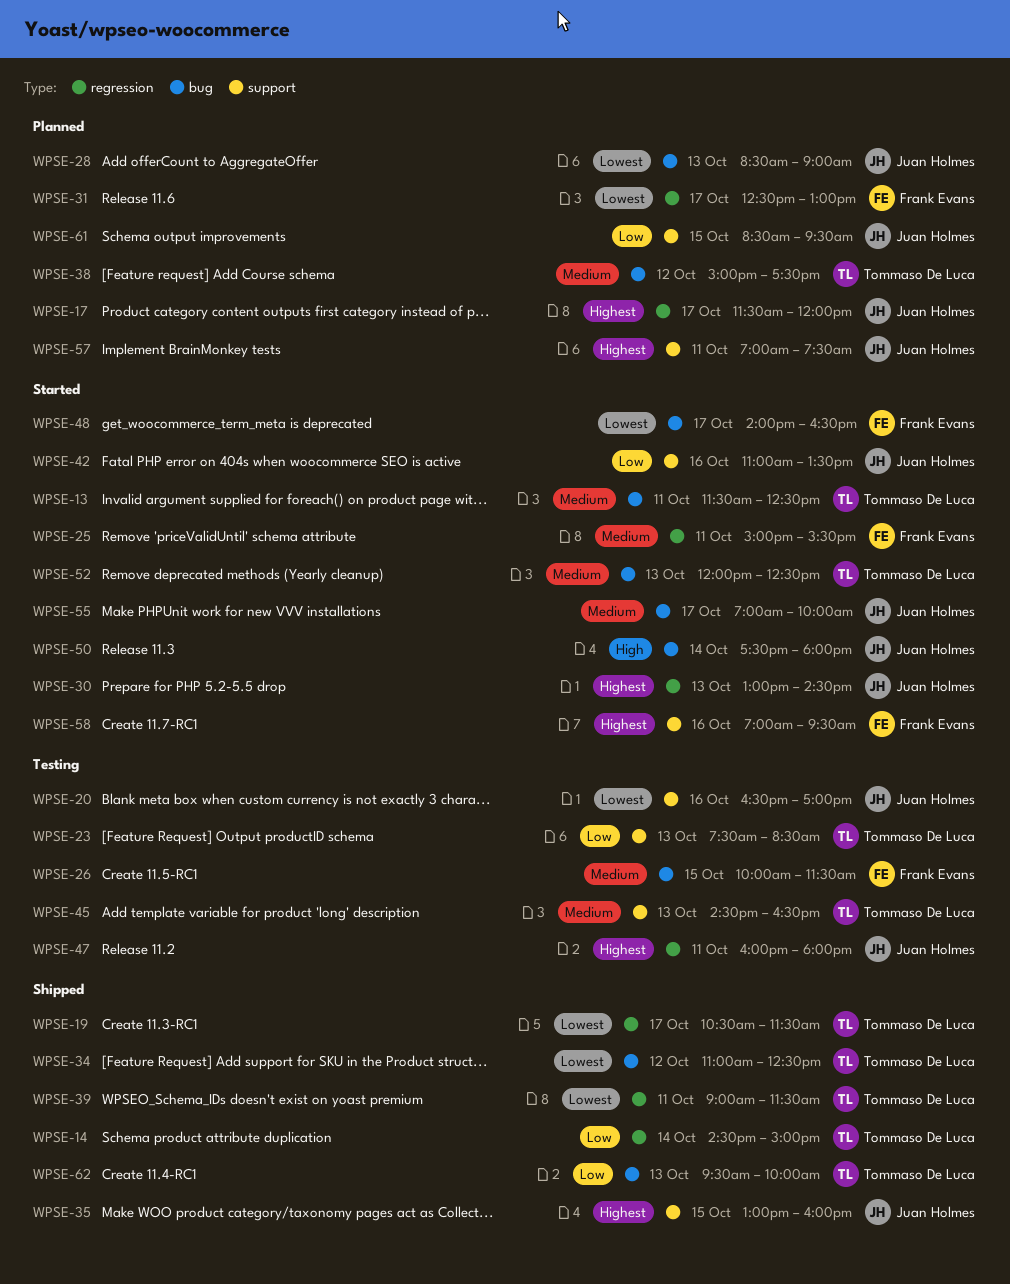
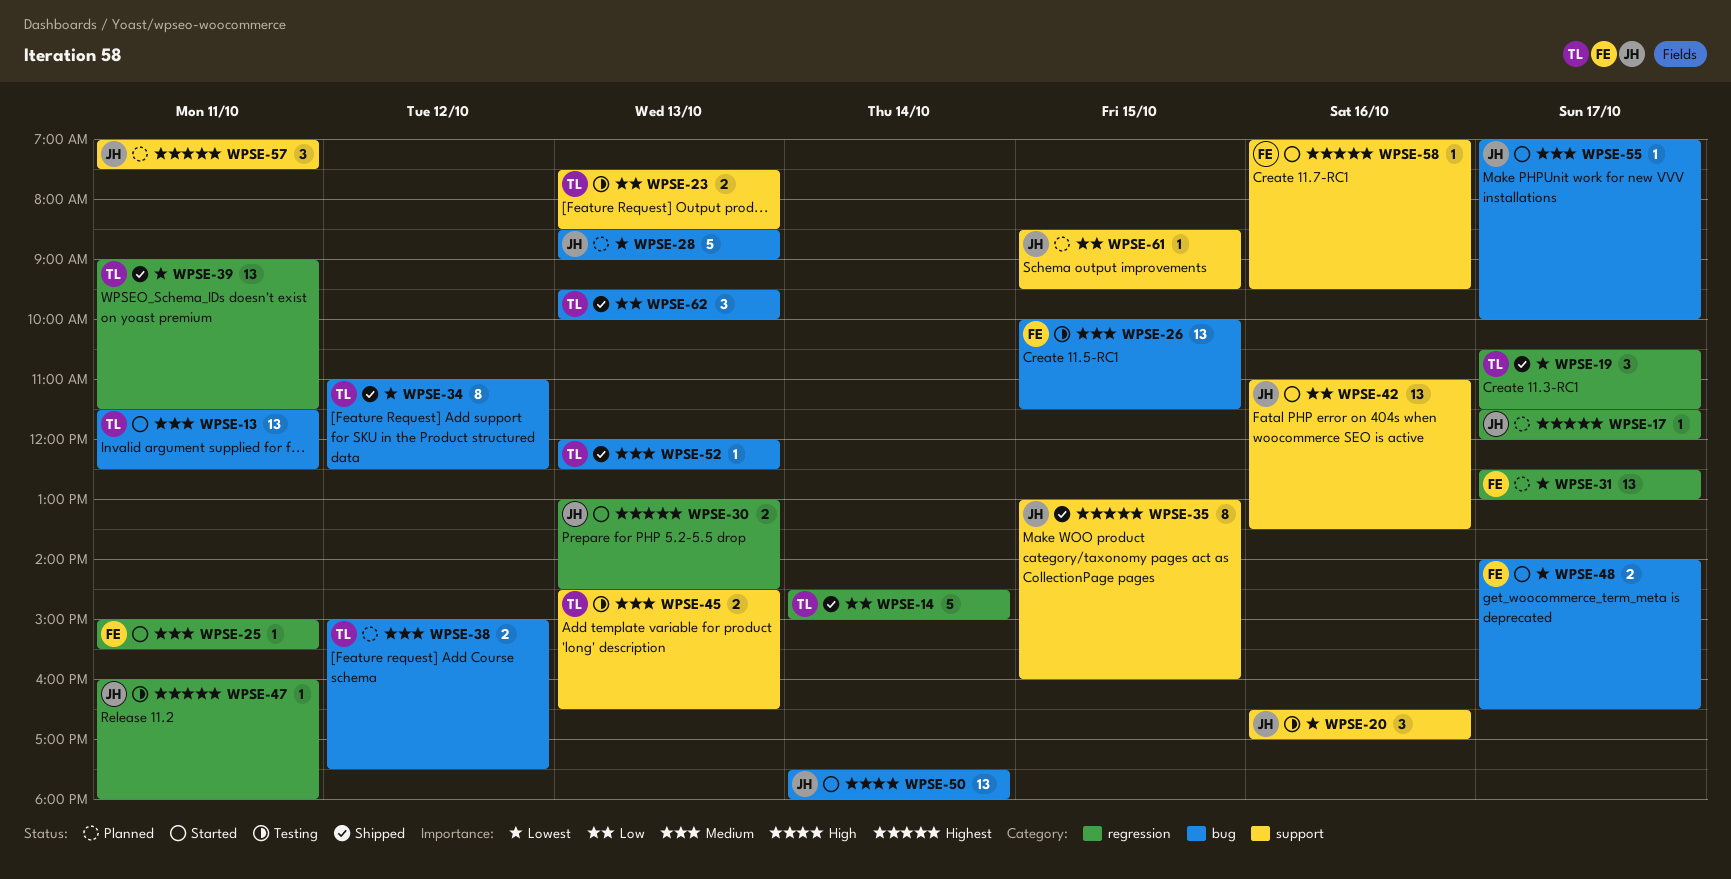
WPSE-52, status: Started -> Shipped

